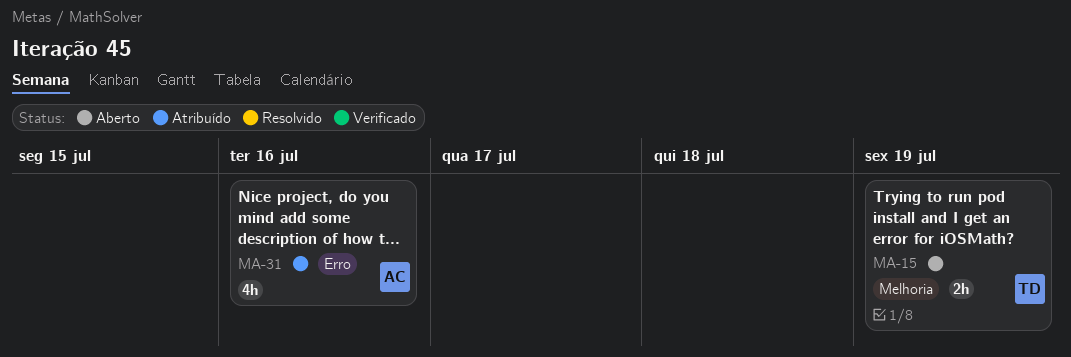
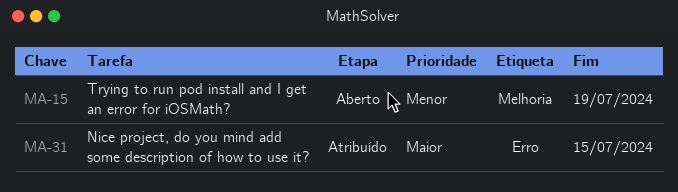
MA-31, due: Jul 16 -> Jul 15

